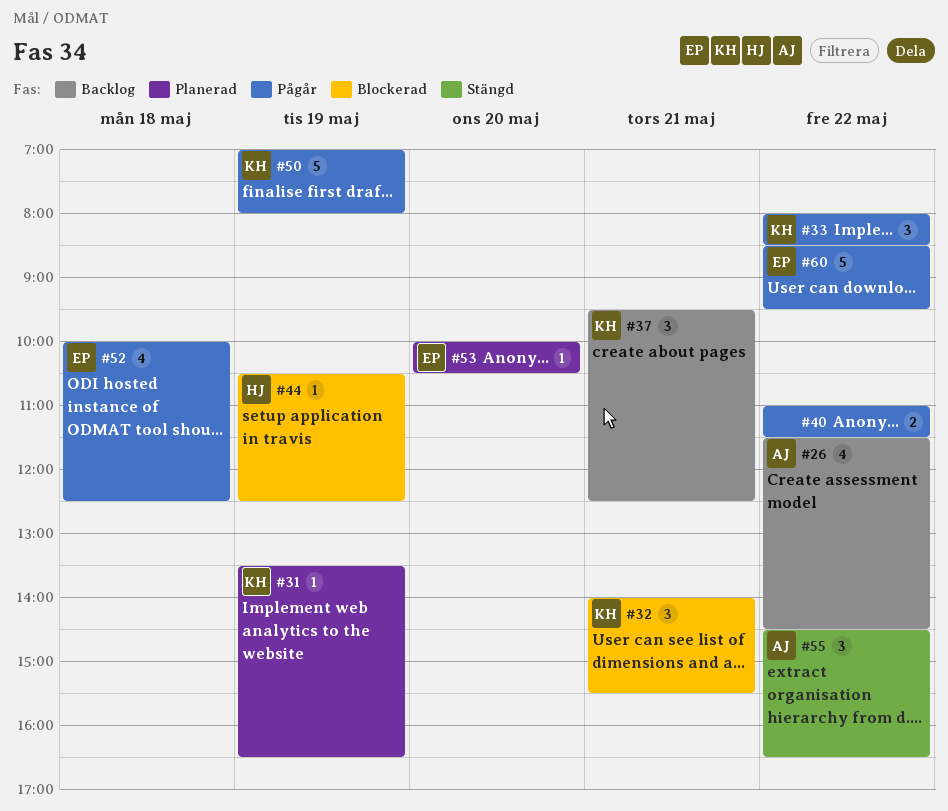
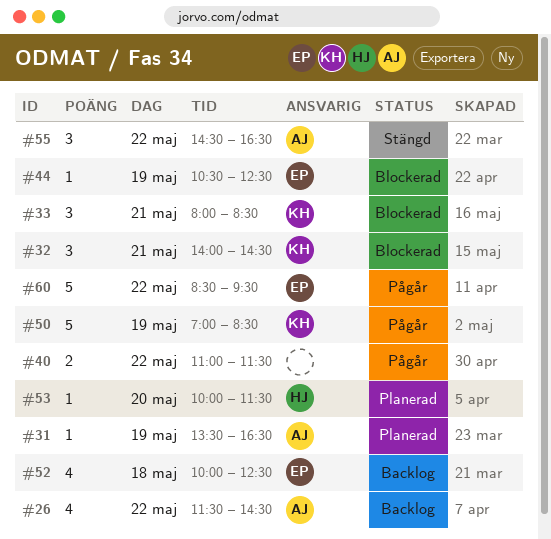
#31, owner: KH -> AJ
#32, ends: 15:30 -> 14:30
#33, status: Pågår -> Blockerad
#33, day: May 22 -> May 21
#37: present -> none
#44, owner: HJ -> EP
#50, ends: 08:00 -> 08:30
#52, status: Pågår -> Backlog
#53, owner: EP -> HJ
#53, ends: 10:30 -> 11:30

